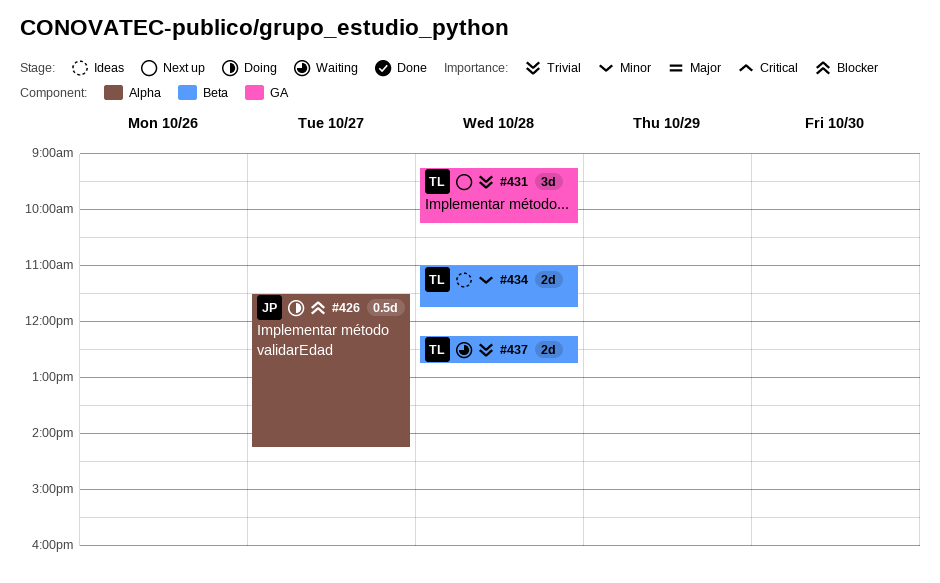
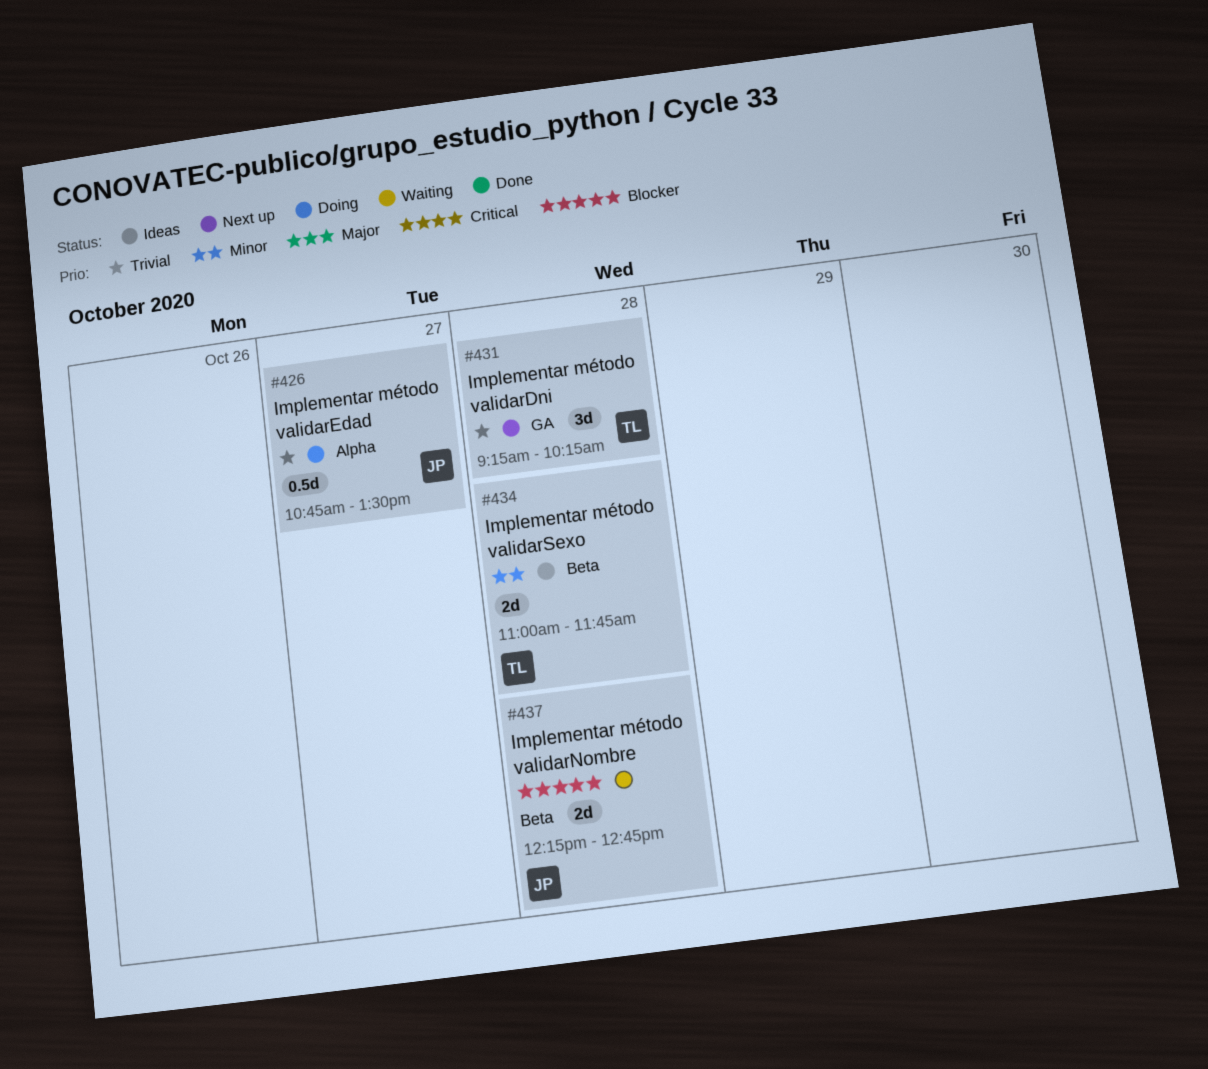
#426, priority: Blocker -> Trivial
#426, begins: 11:30 -> 10:45
#426, ends: 14:15 -> 13:30
#437, owner: TL -> JP
#437, priority: Trivial -> Blocker

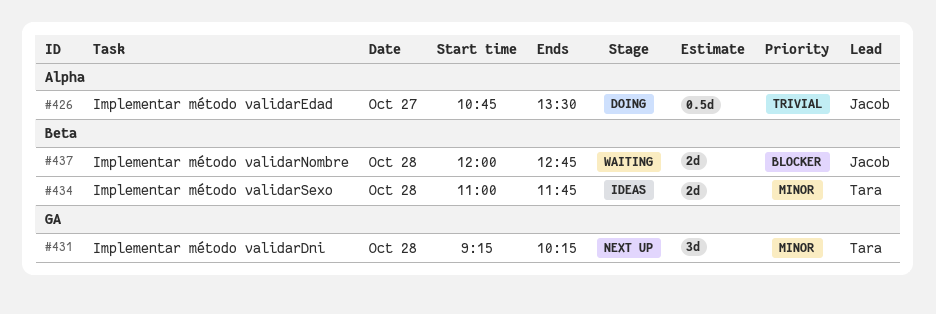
#431, priority: Trivial -> Minor
#437, begins: 12:15 -> 12:00

